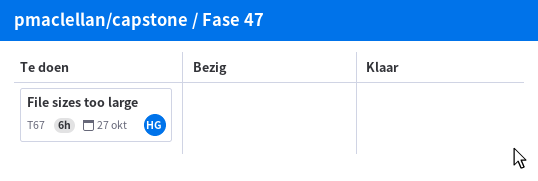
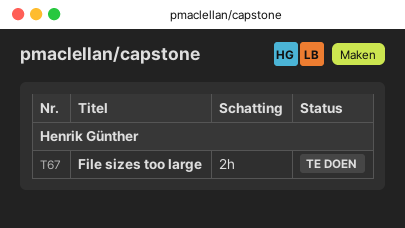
T67, estimate: 6h -> 2h

